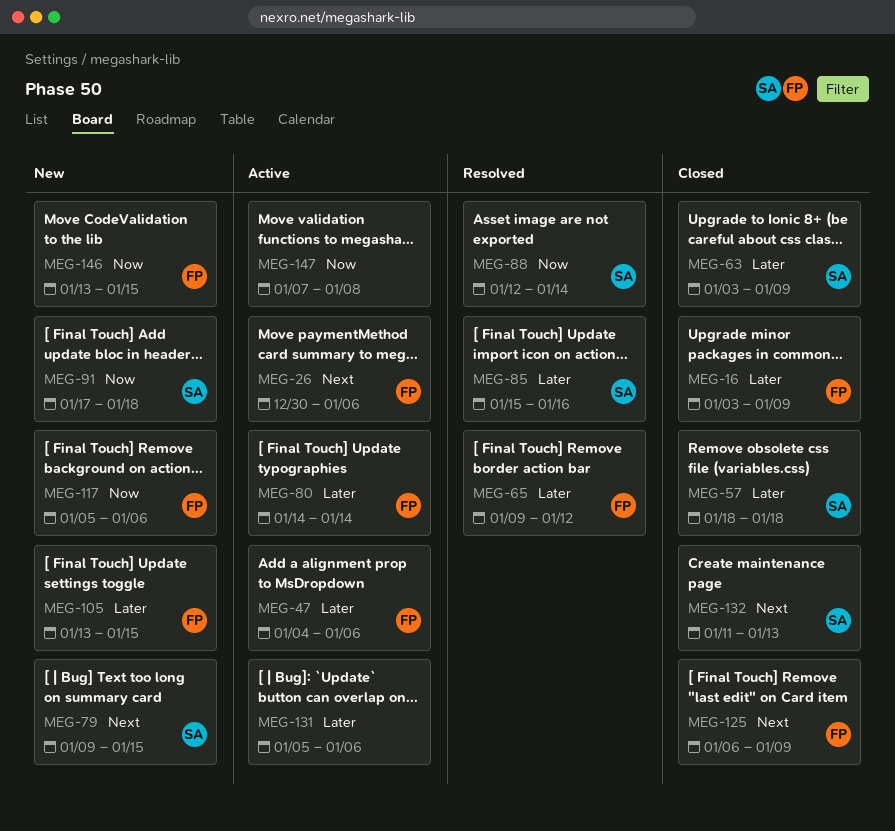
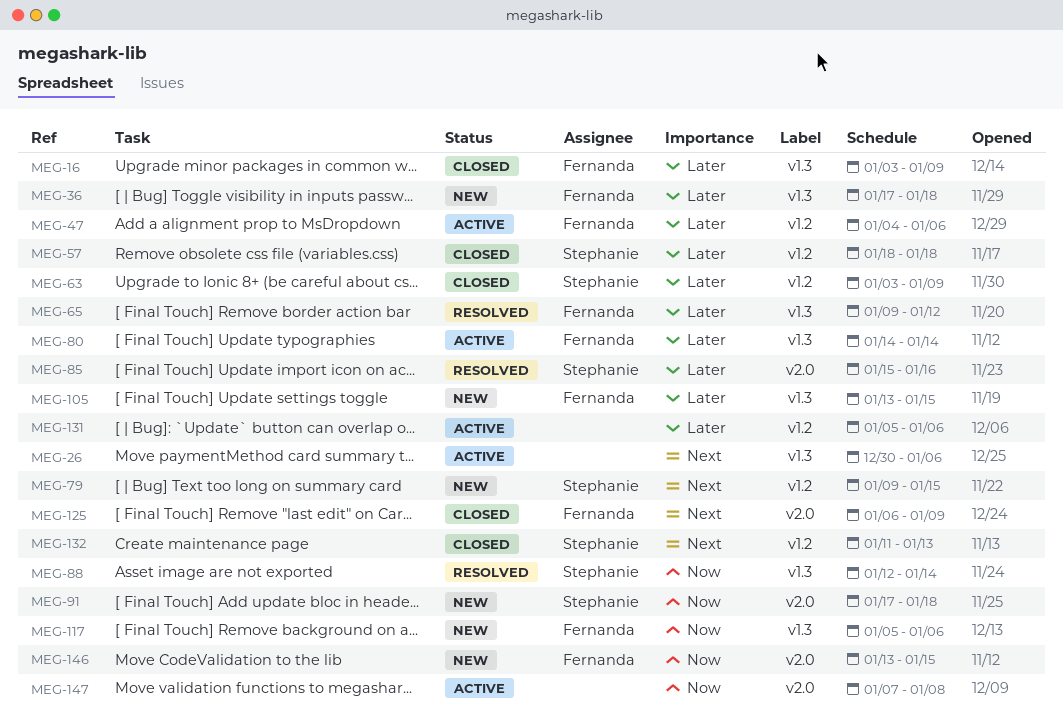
MEG-26, owner: Fernanda -> none
MEG-36: none -> present

